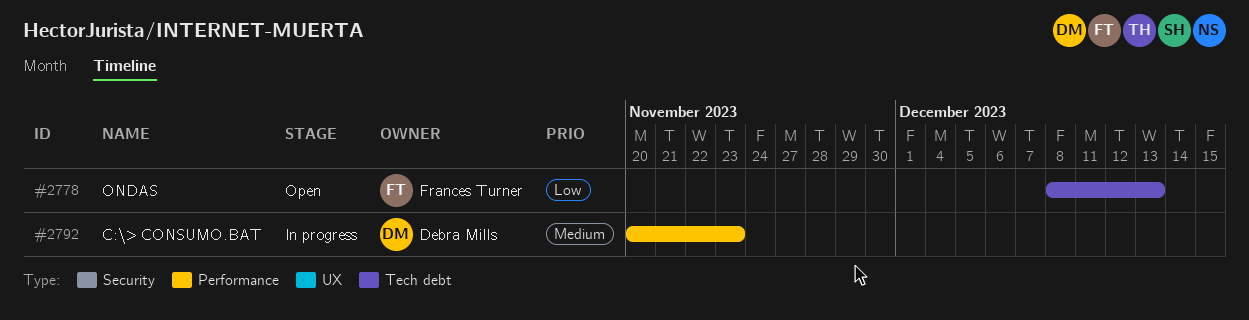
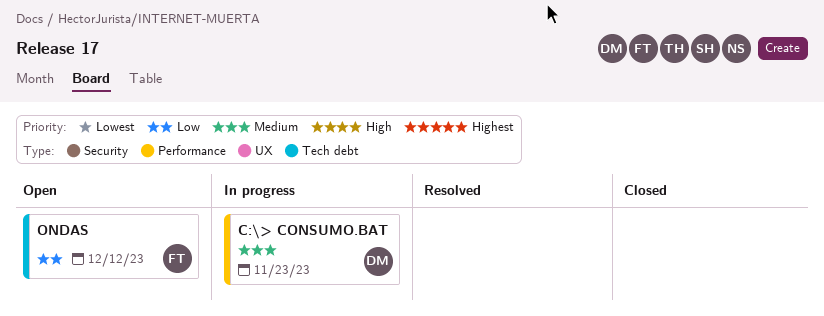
ONDAS, due: Dec 13 -> Dec 12

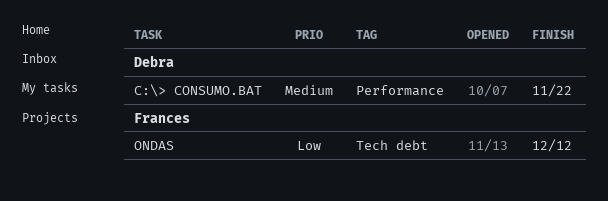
C:\> CONSUMO.BAT, due: Nov 23 -> Nov 22

